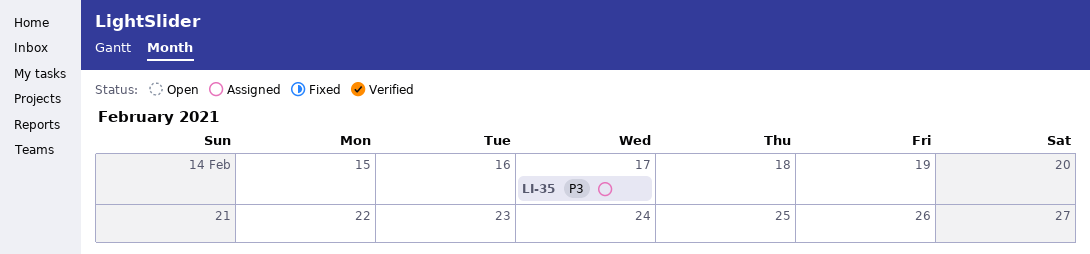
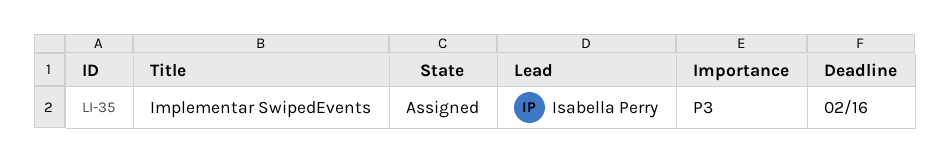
LI-35, due: Feb 17 -> Feb 16

